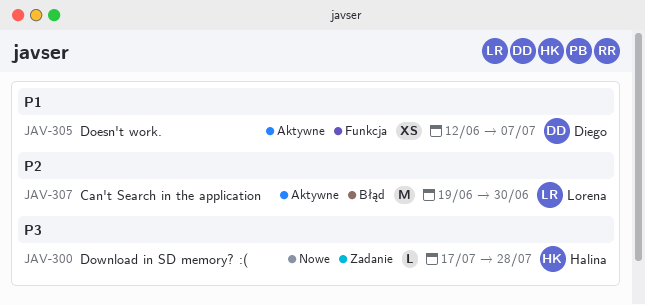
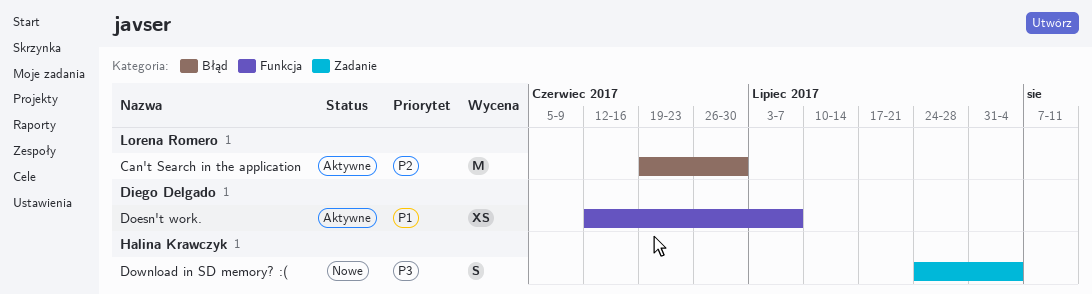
Download in SD memory? :(, estimate: L -> S
Download in SD memory? :(, start: Jul 17 -> Jul 24
Download in SD memory? :(, due: Jul 28 -> Aug 4

